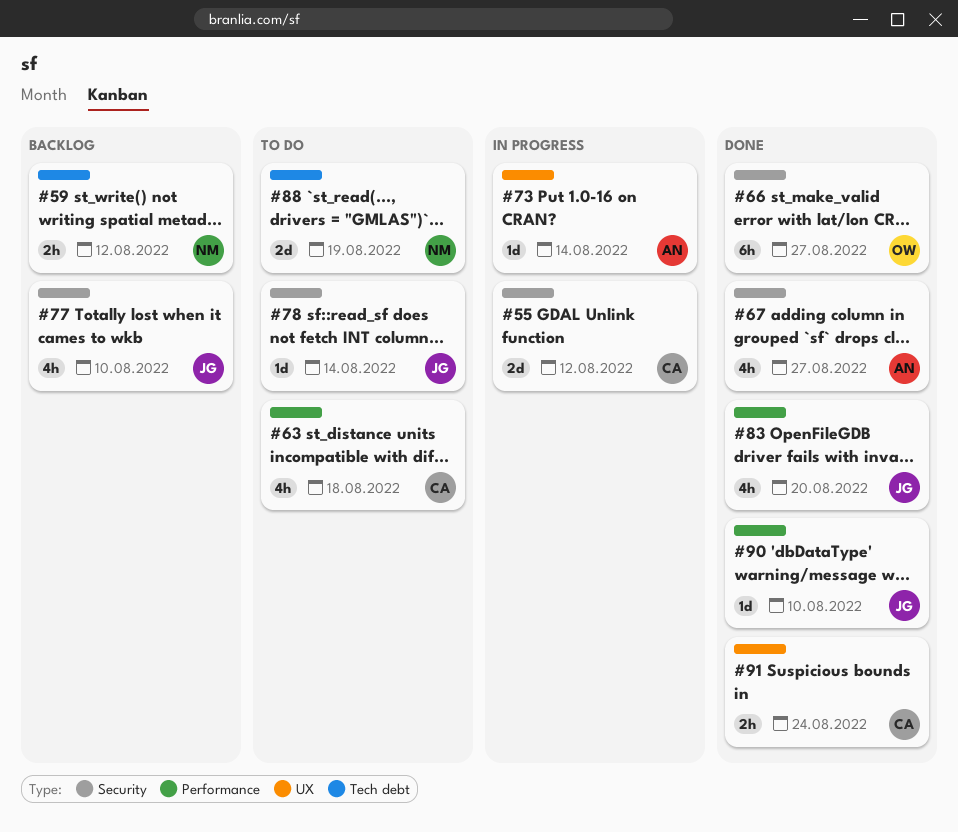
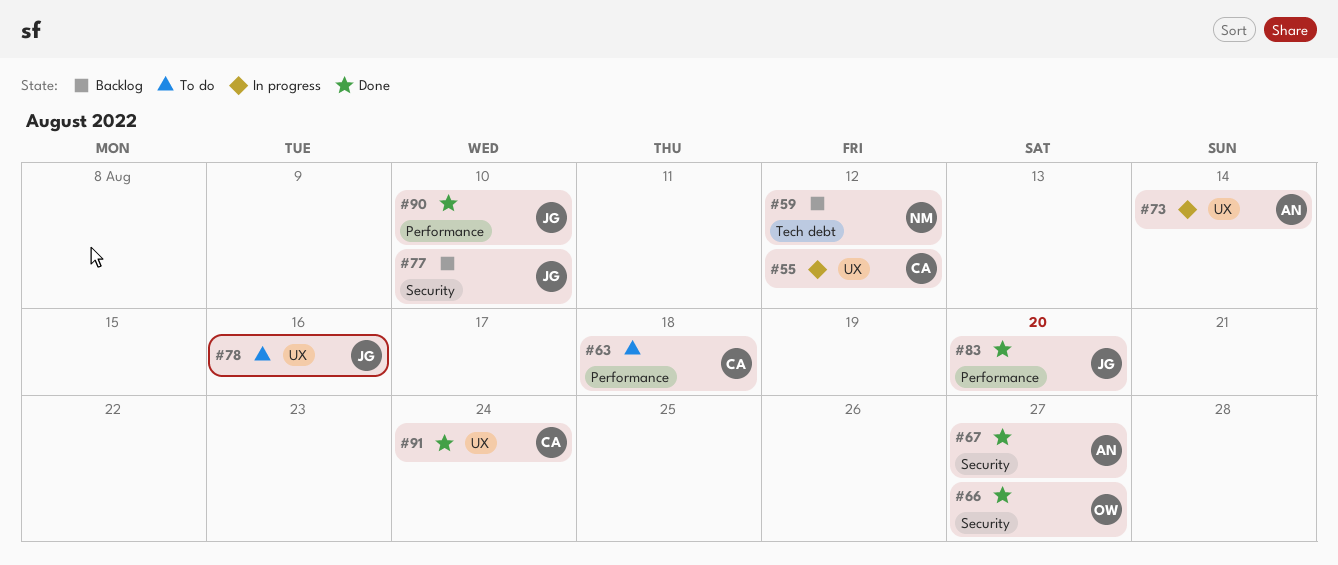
#55, label: Security -> UX
#78, label: Security -> UX
#78, due: Aug 14 -> Aug 16
#88: present -> none

